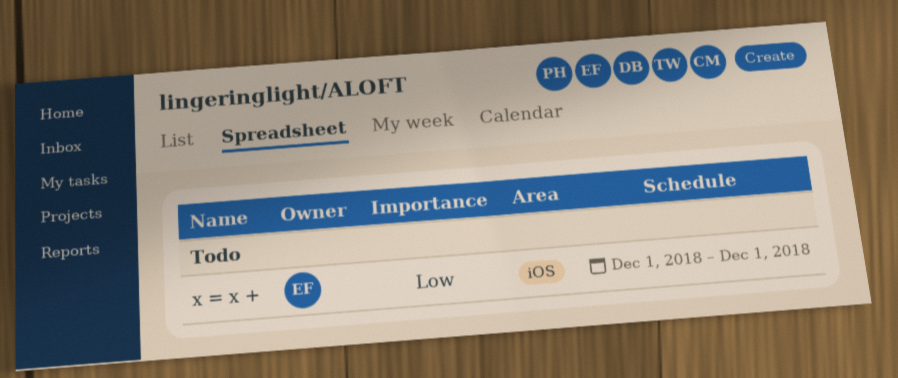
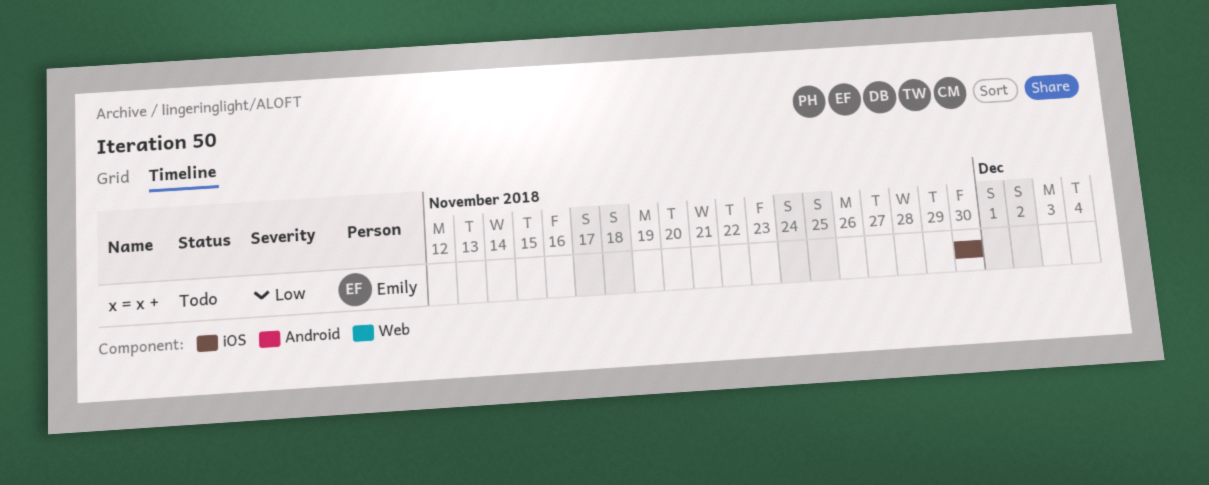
x = x +, start: Dec 1 -> Nov 30
x = x +, due: Dec 1 -> Nov 30

